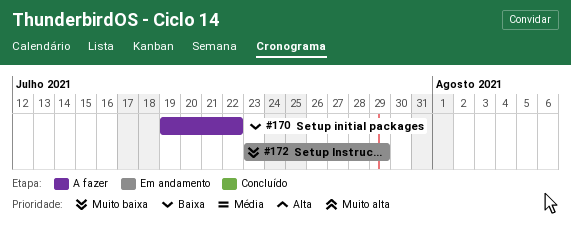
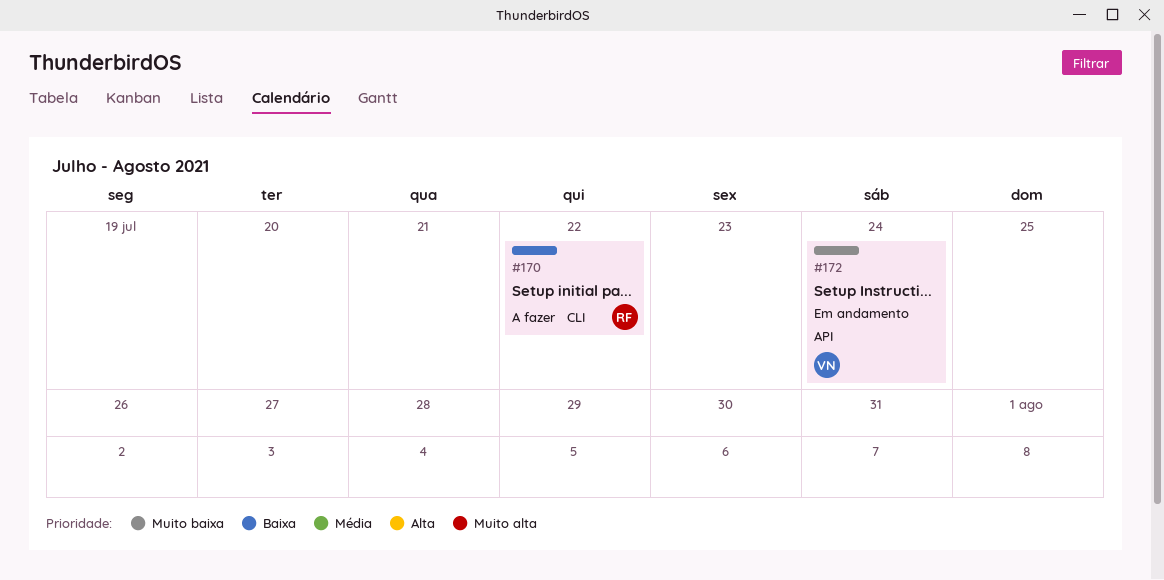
#172, due: Jul 29 -> Jul 24

